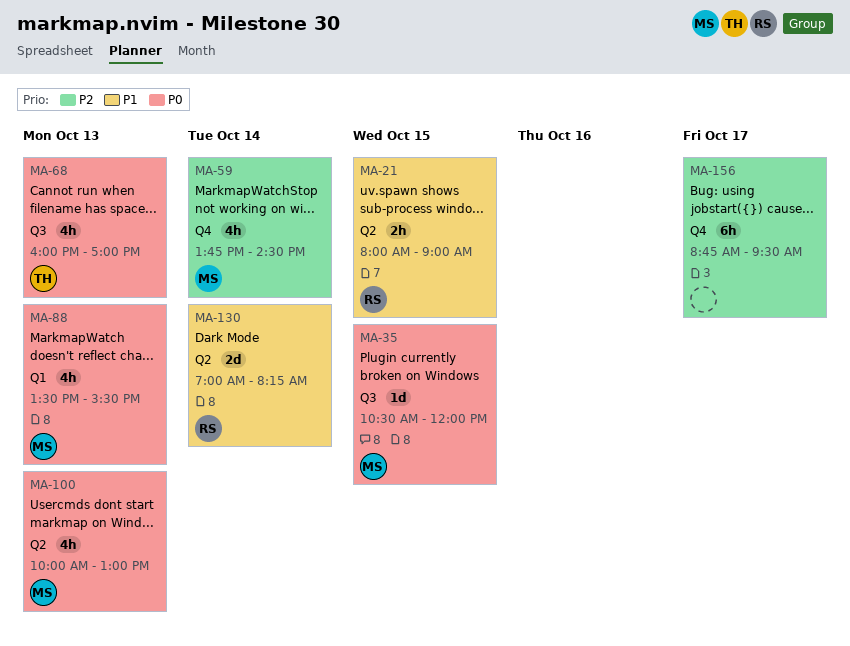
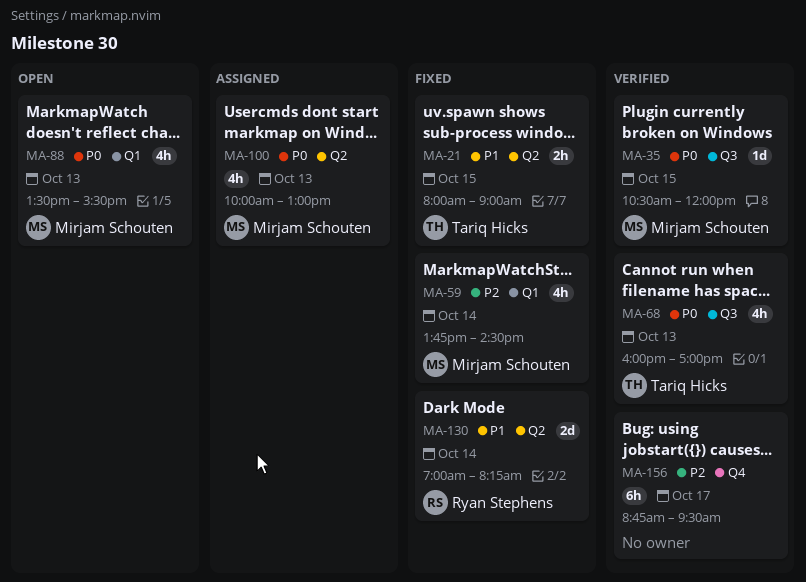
MA-21, owner: Ryan Stephens -> Tariq Hicks
MA-59, label: Q4 -> Q1

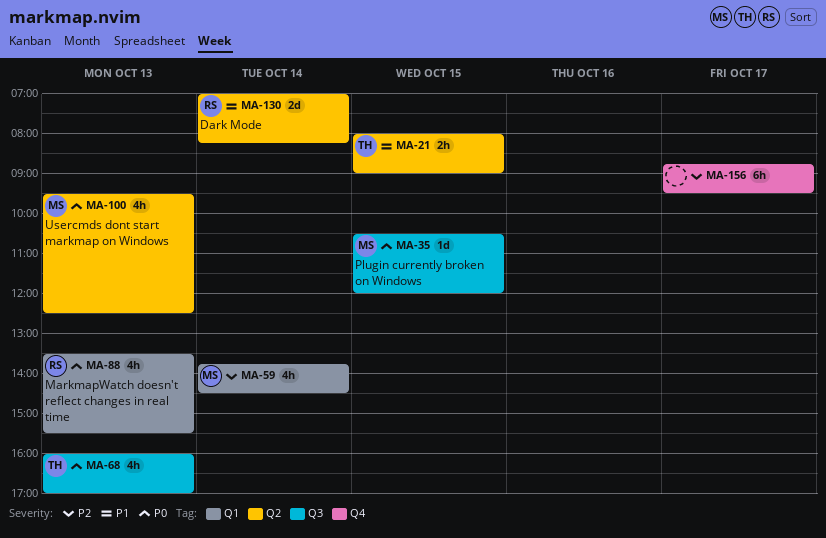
MA-88, owner: Mirjam Schouten -> Ryan Stephens
MA-100, begins: 10:00 -> 09:30
MA-100, ends: 13:00 -> 12:30

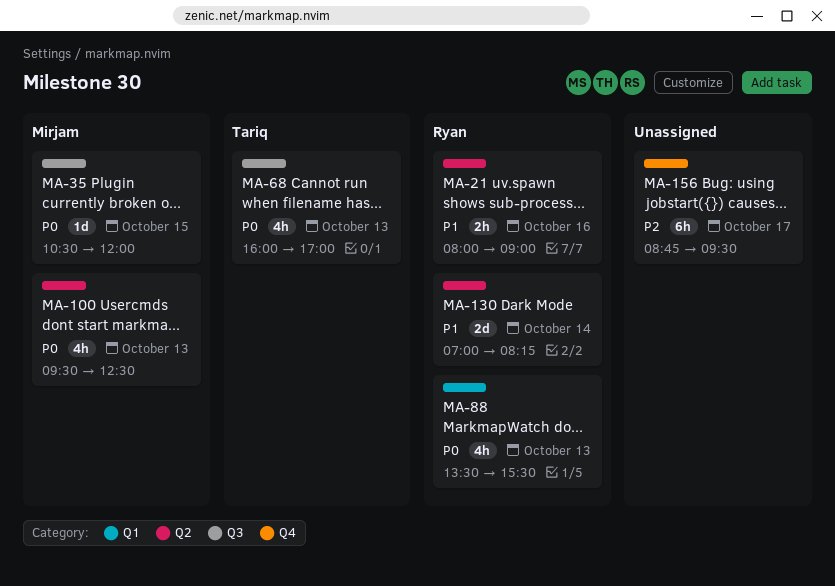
MA-21, owner: Tariq -> Ryan
MA-21, day: Oct 15 -> Oct 16
MA-59: present -> none

